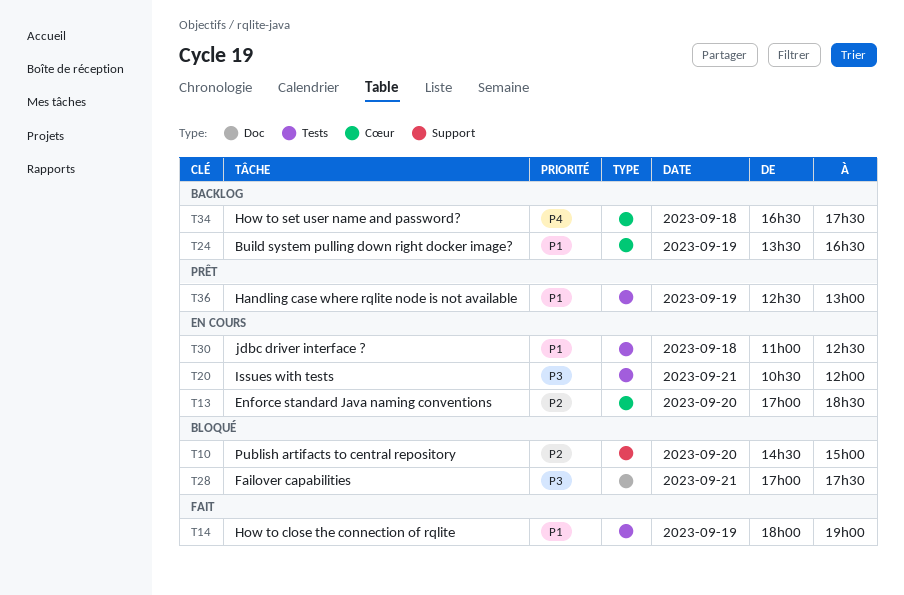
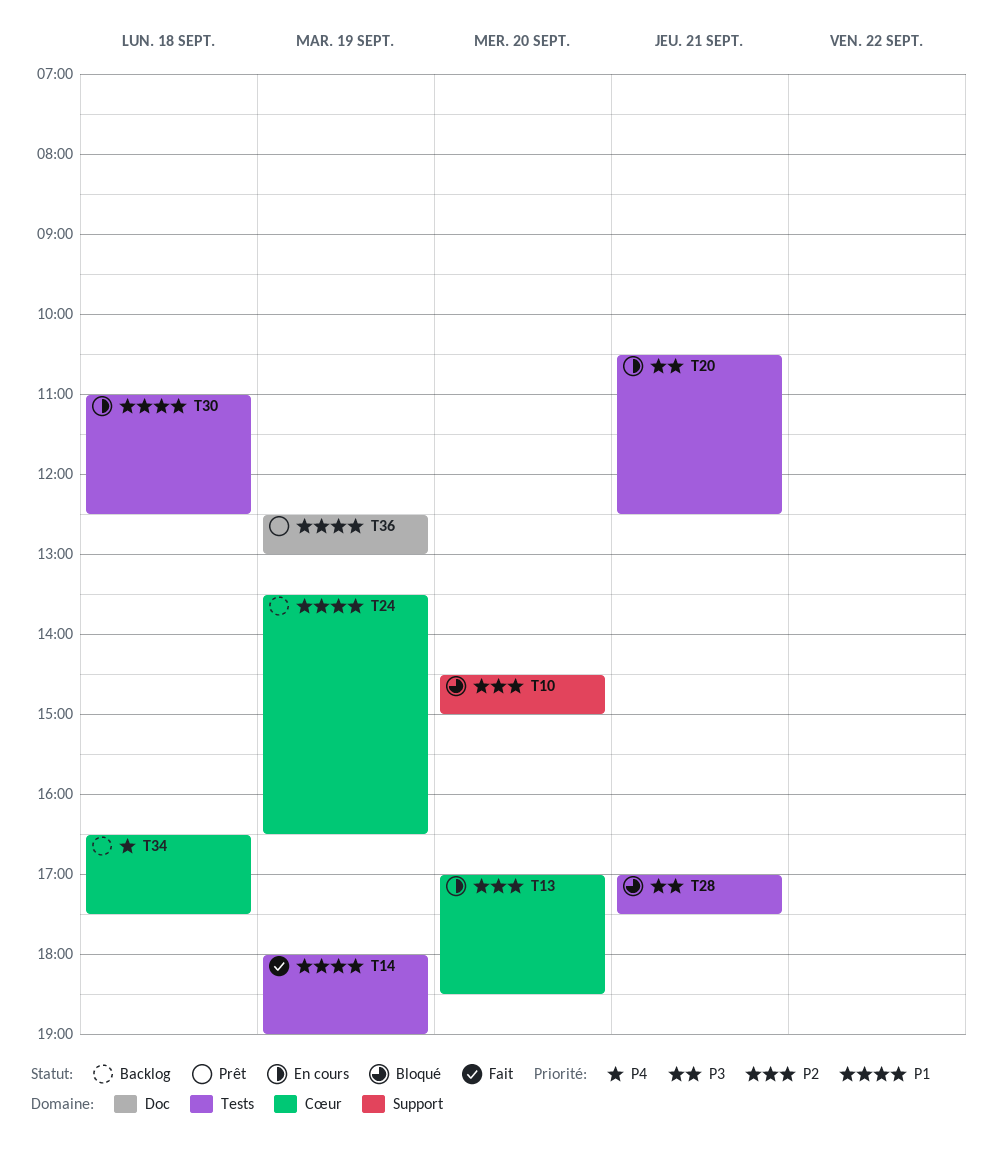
T20, ends: 12:00 -> 12:30
T28, label: Doc -> Tests
T36, label: Tests -> Doc

